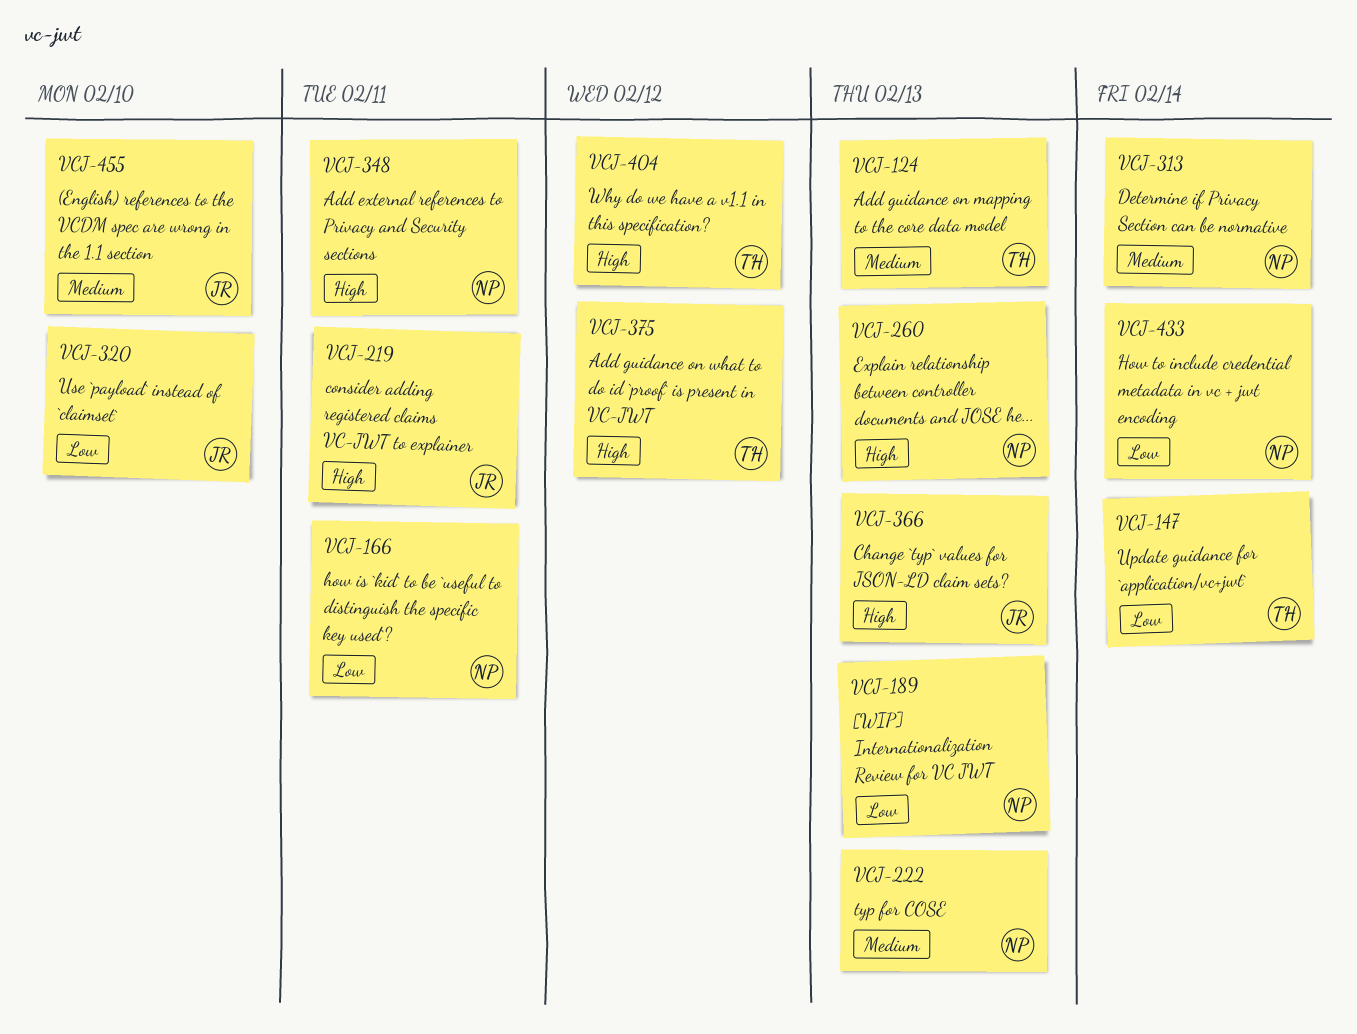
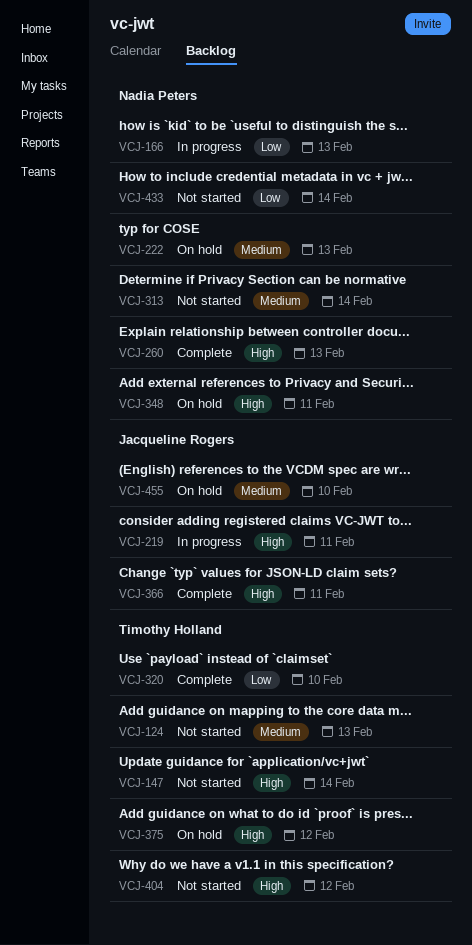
VCJ-147, priority: Low -> High
VCJ-166, due: Feb 11 -> Feb 13
VCJ-189: present -> none
VCJ-320, owner: Jacqueline Rogers -> Timothy Holland
VCJ-366, due: Feb 13 -> Feb 11

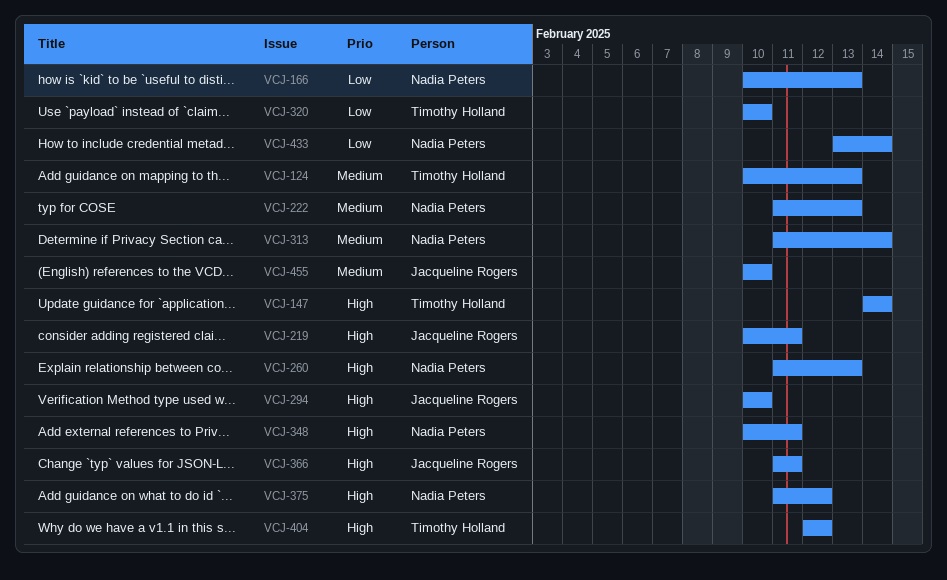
VCJ-294: none -> present
VCJ-375, owner: Timothy Holland -> Nadia Peters

